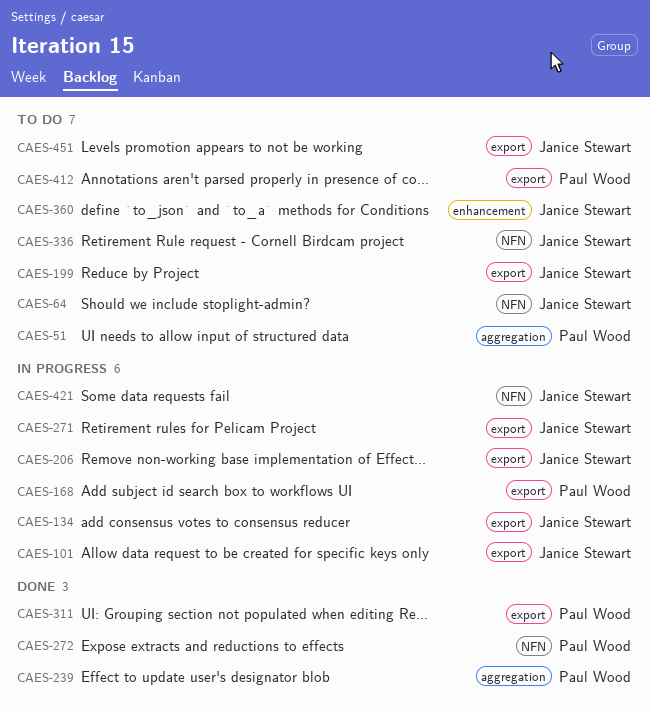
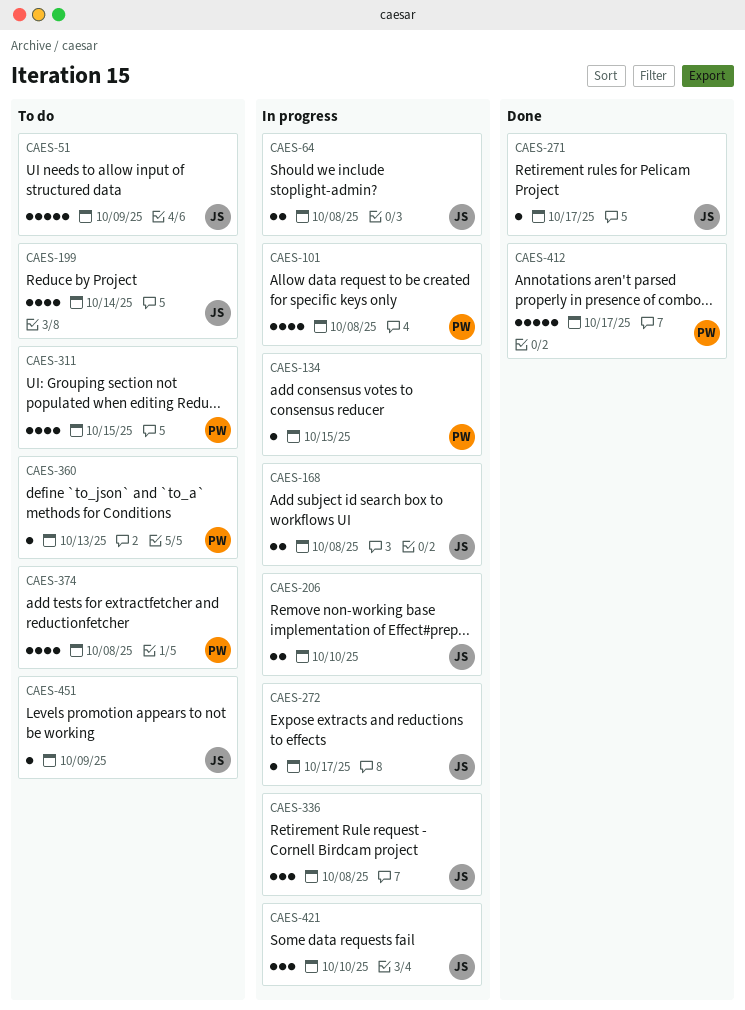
CAES-51, owner: Paul Wood -> Janice Stewart
CAES-64, status: To do -> In progress
CAES-101, owner: Janice Stewart -> Paul Wood
CAES-134, owner: Janice Stewart -> Paul Wood
CAES-168, owner: Paul Wood -> Janice Stewart
CAES-239: present -> none
CAES-271, status: In progress -> Done
CAES-272, status: Done -> In progress
CAES-272, owner: Paul Wood -> Janice Stewart
CAES-311, status: Done -> To do
CAES-336, status: To do -> In progress
CAES-360, owner: Janice Stewart -> Paul Wood
CAES-374: none -> present
CAES-412, status: To do -> Done

